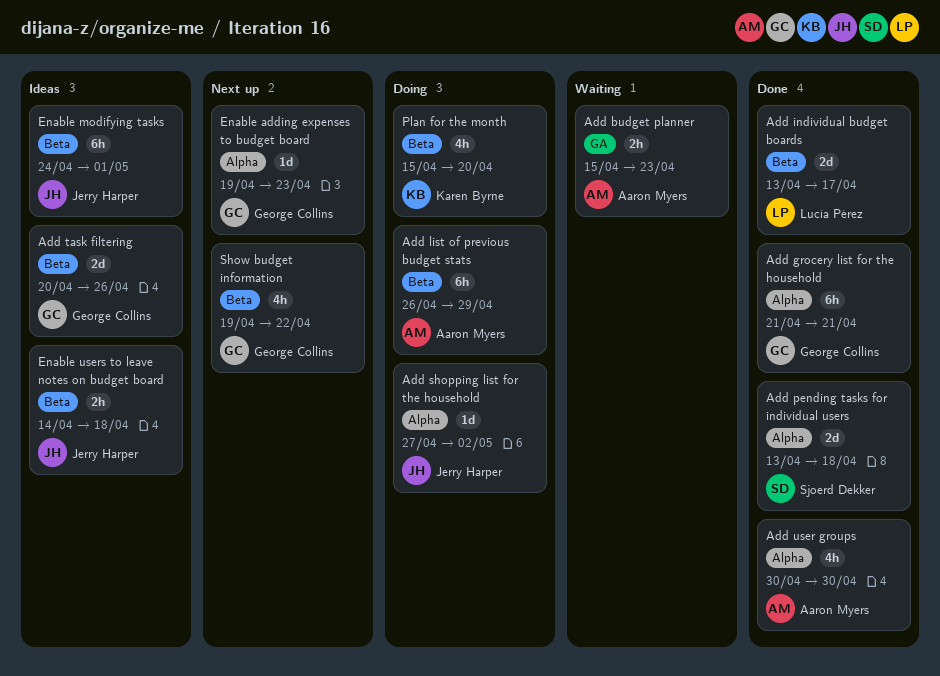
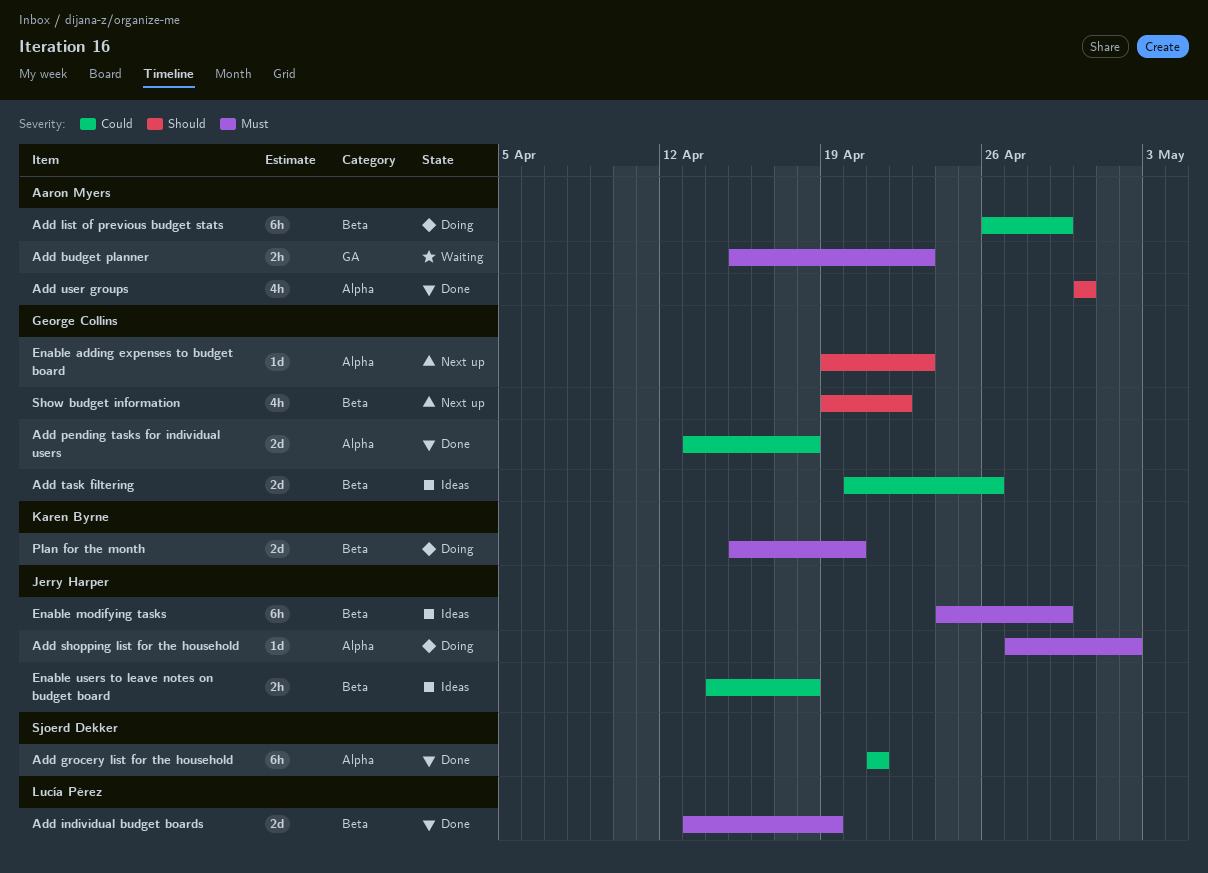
Add grocery list for the household, owner: George Collins -> Sjoerd Dekker
Add individual budget boards, due: Apr 17 -> Apr 19
Add pending tasks for individual users, owner: Sjoerd Dekker -> George Collins
Enable modifying tasks, due: May 1 -> Apr 29
Plan for the month, estimate: 4h -> 2d

